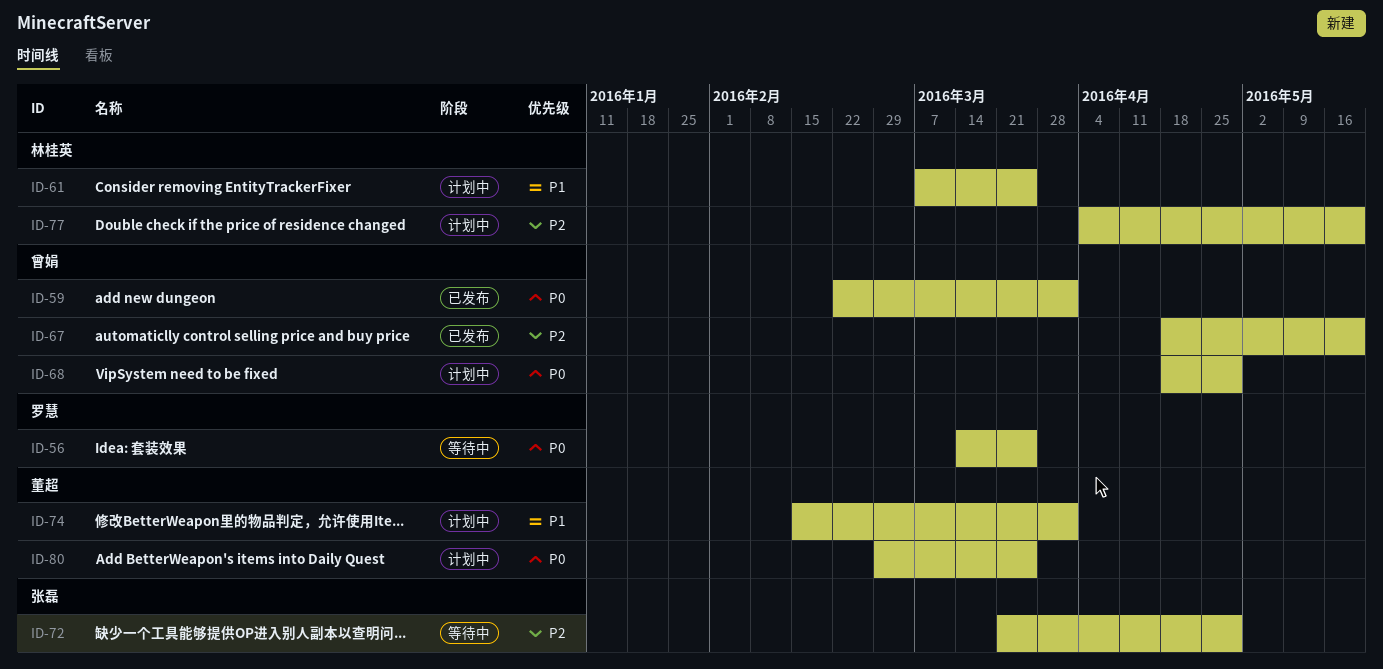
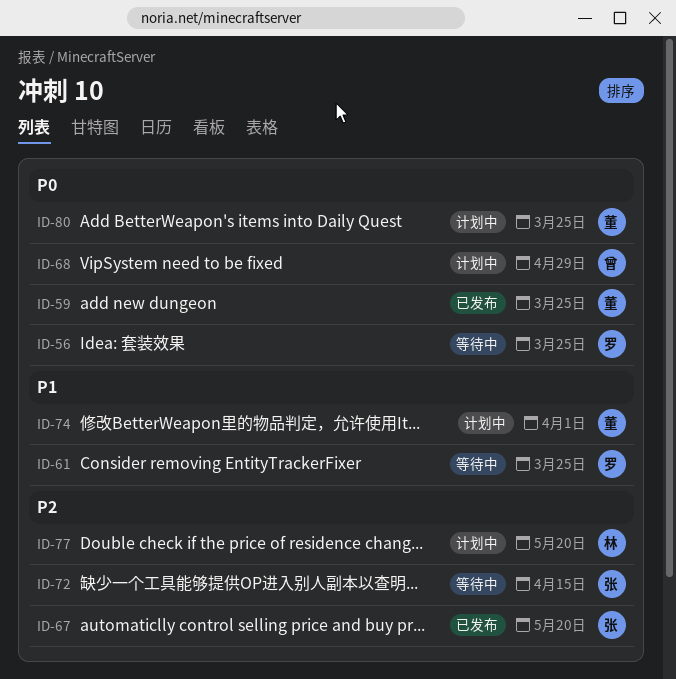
ID-59, owner: 曾娟 -> 董超
ID-59, due: Apr 1 -> Mar 25
ID-61, status: 计划中 -> 等待中
ID-61, owner: 林桂英 -> 罗慧
ID-67, owner: 曾娟 -> 张磊
ID-72, due: Apr 29 -> Apr 15

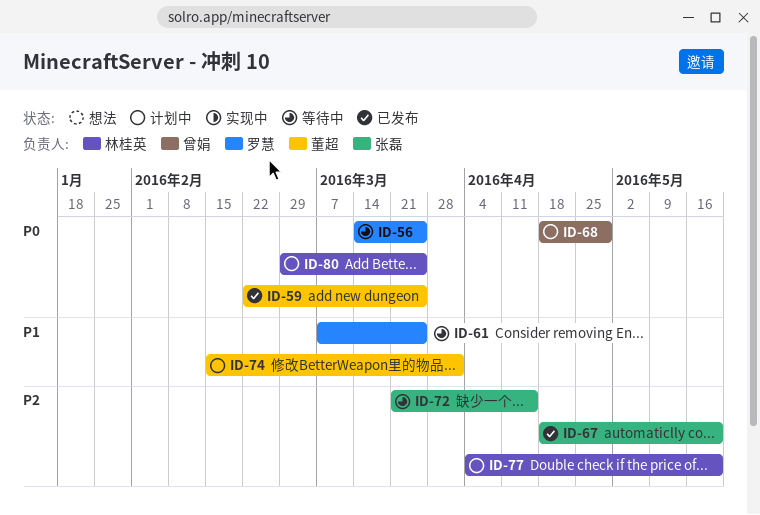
ID-80, owner: 董超 -> 林桂英

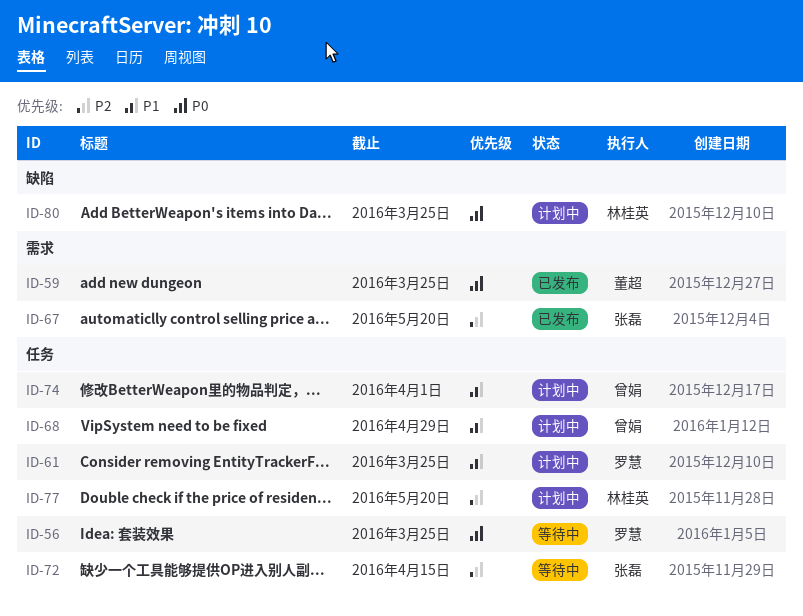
ID-61, status: 等待中 -> 计划中
ID-68, priority: P0 -> P1
ID-74, owner: 董超 -> 曾娟

